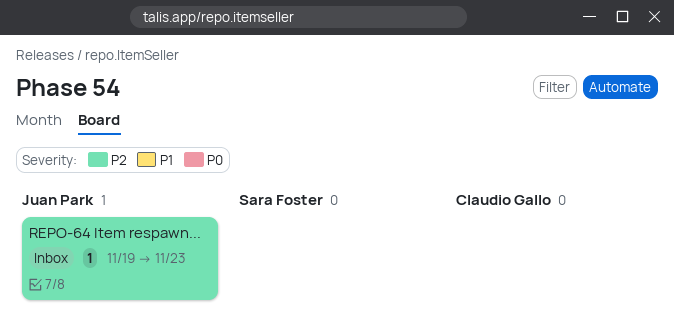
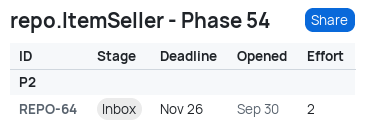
REPO-64, estimate: 1 -> 2
REPO-64, due: Nov 23 -> Nov 26

